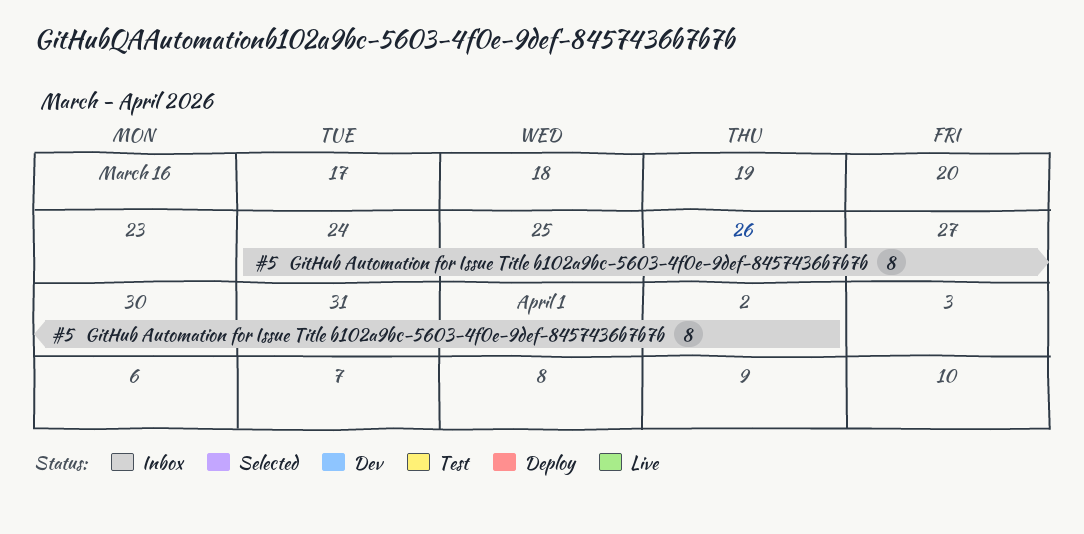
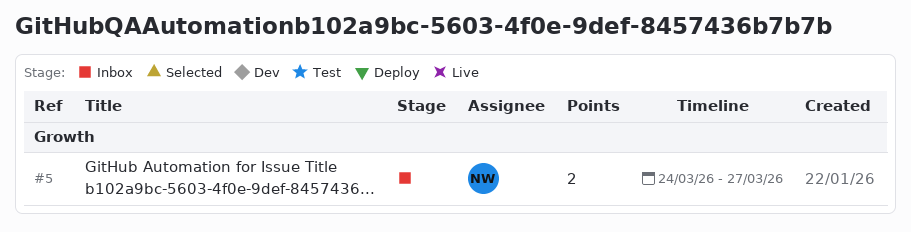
#5, estimate: 8 -> 2
#5, due: Apr 2 -> Mar 27

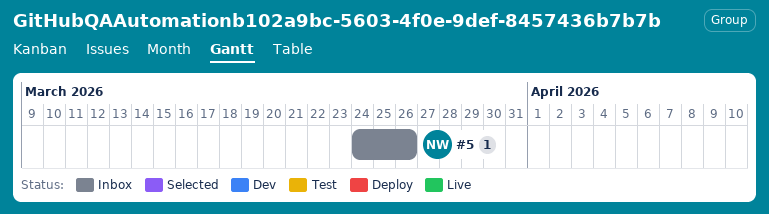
#5, estimate: 2 -> 1
#5, due: Mar 27 -> Mar 26

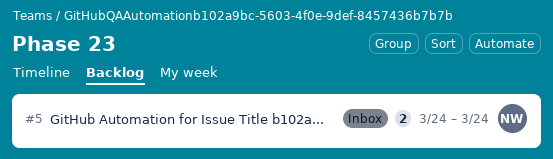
#5, estimate: 1 -> 2
#5, due: Mar 26 -> Mar 24

